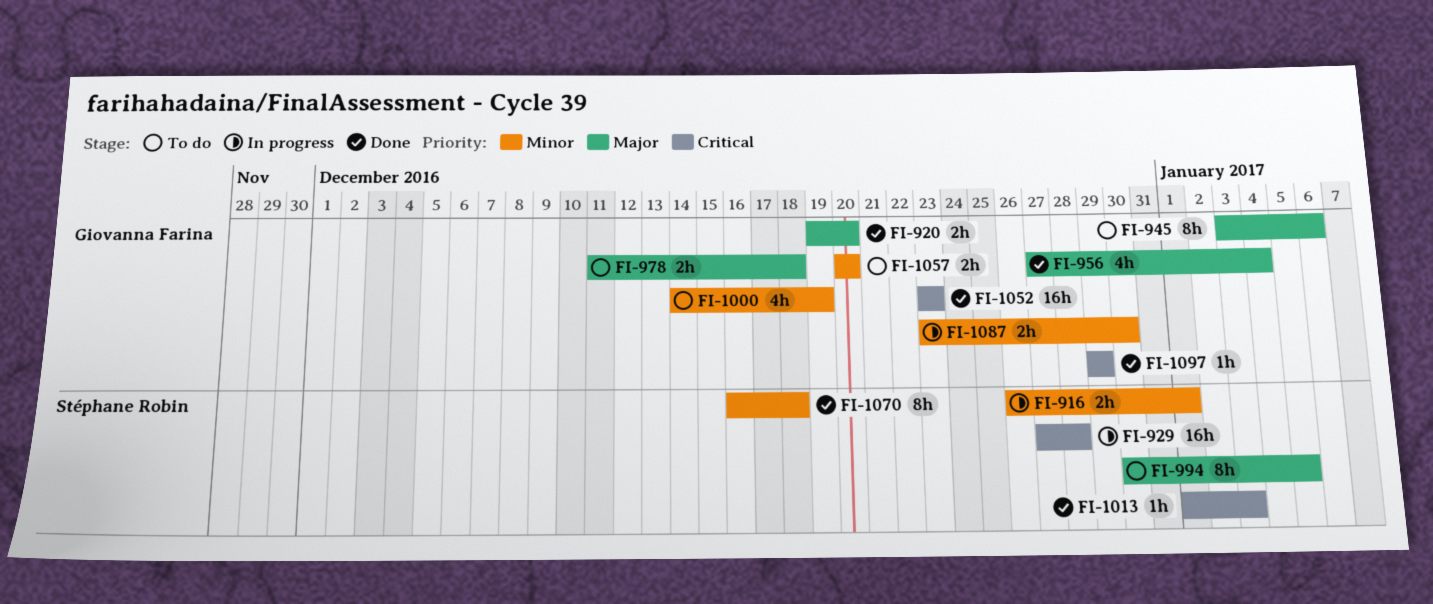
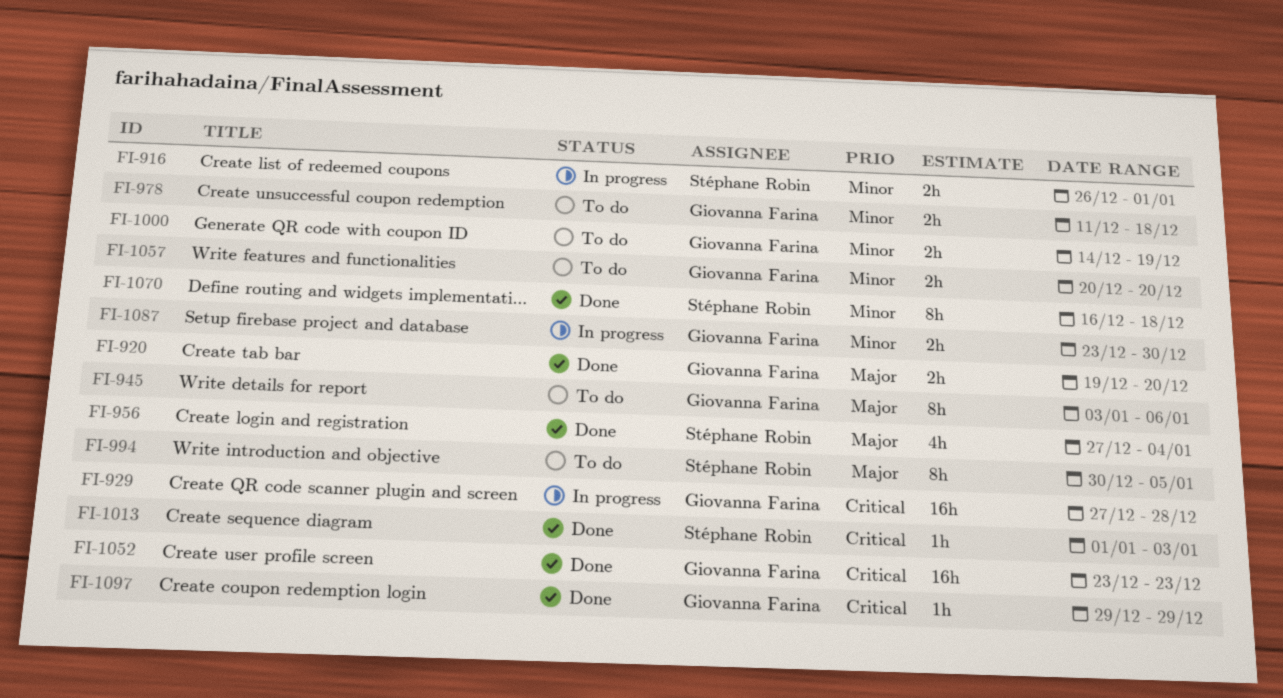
FI-929, owner: Stéphane Robin -> Giovanna Farina
FI-956, owner: Giovanna Farina -> Stéphane Robin
FI-978, priority: Major -> Minor
FI-1000, estimate: 4h -> 2h

